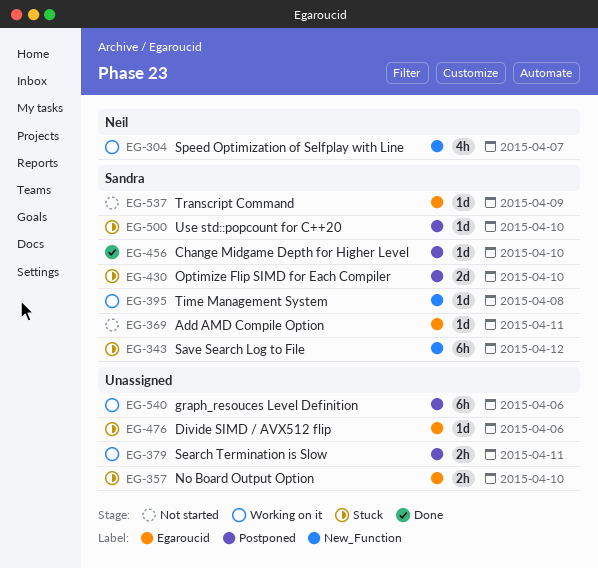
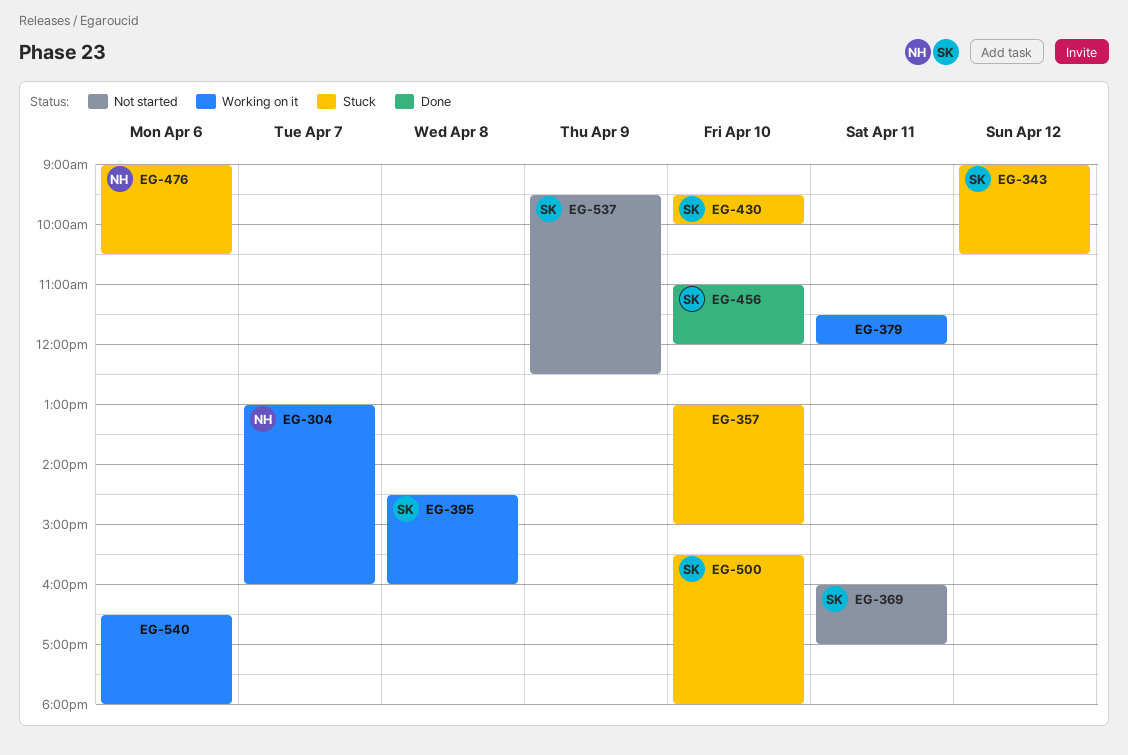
EG-476, owner: none -> Neil

